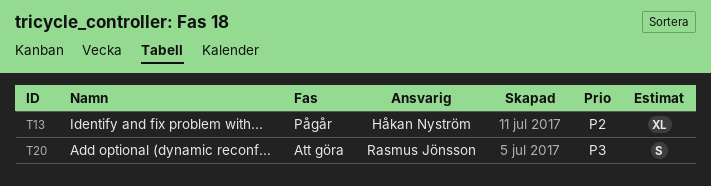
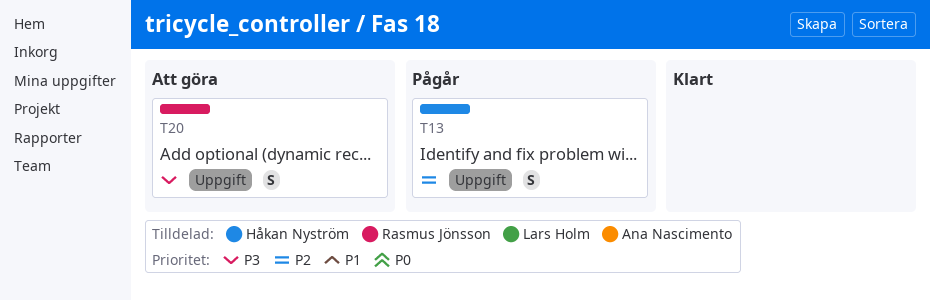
T13, estimate: XL -> S

